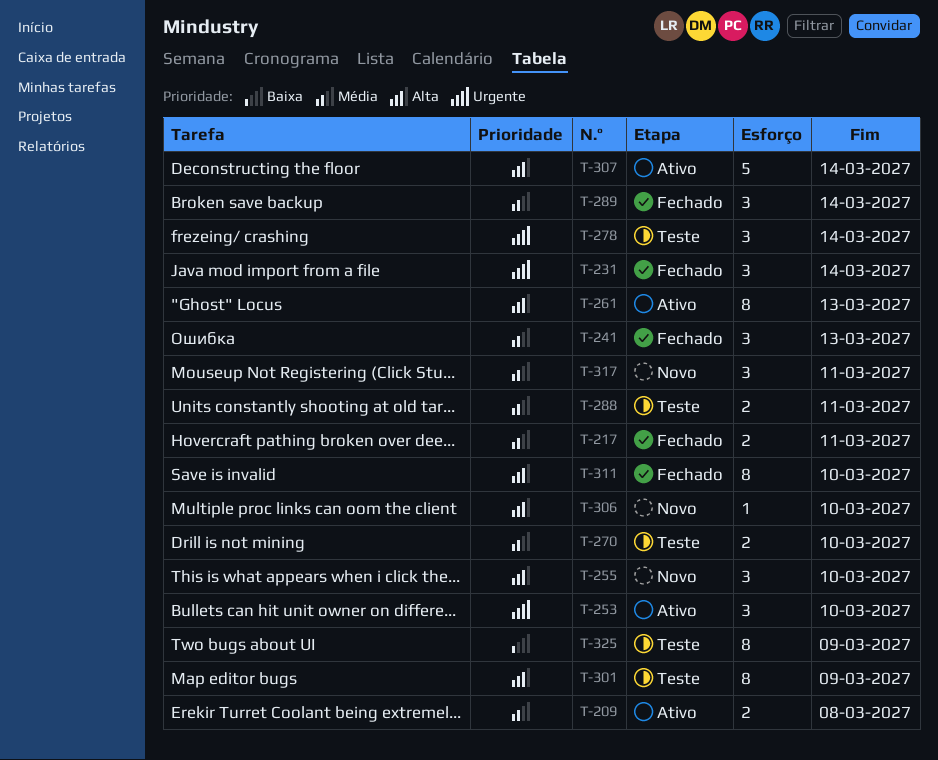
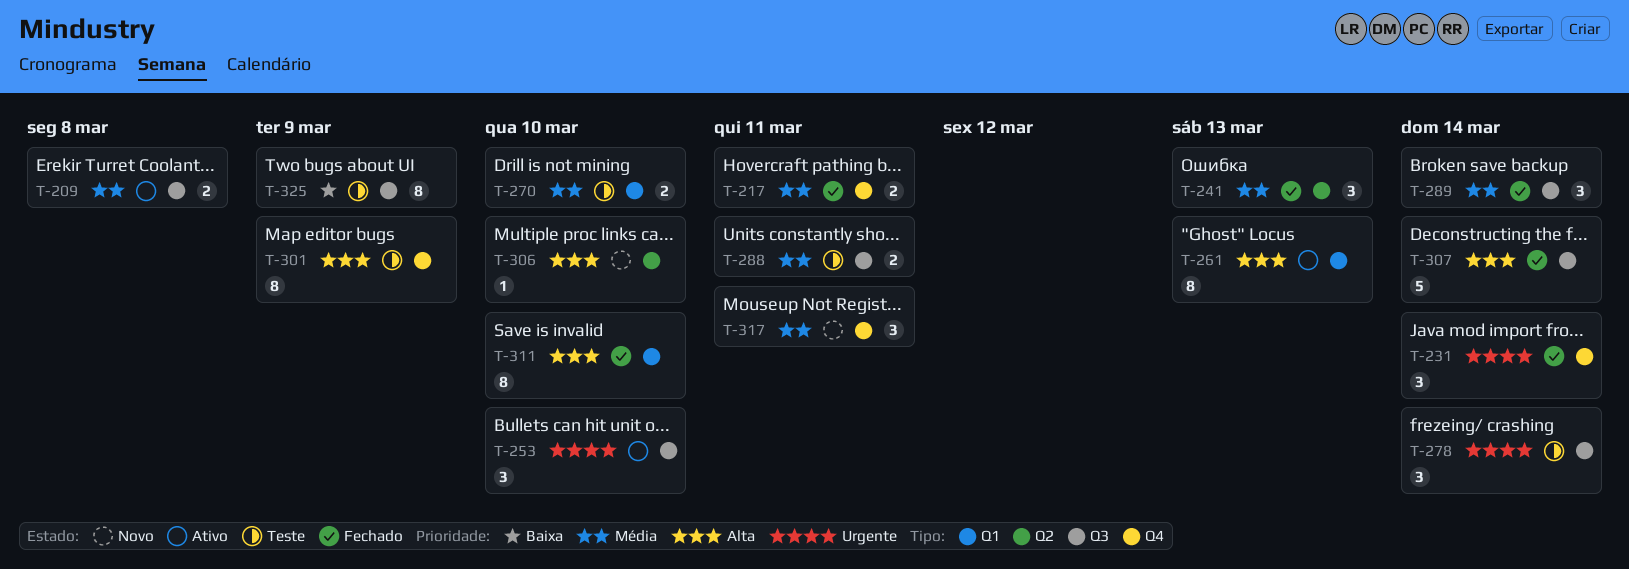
T-255: present -> none
T-307, status: Ativo -> Fechado

